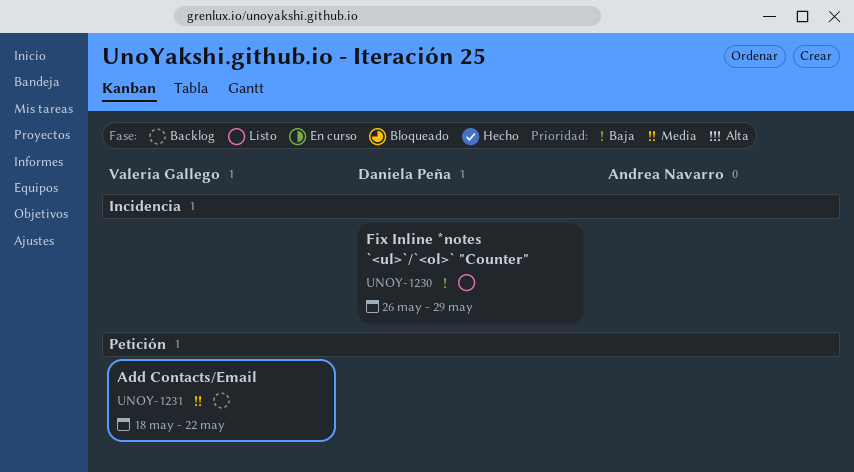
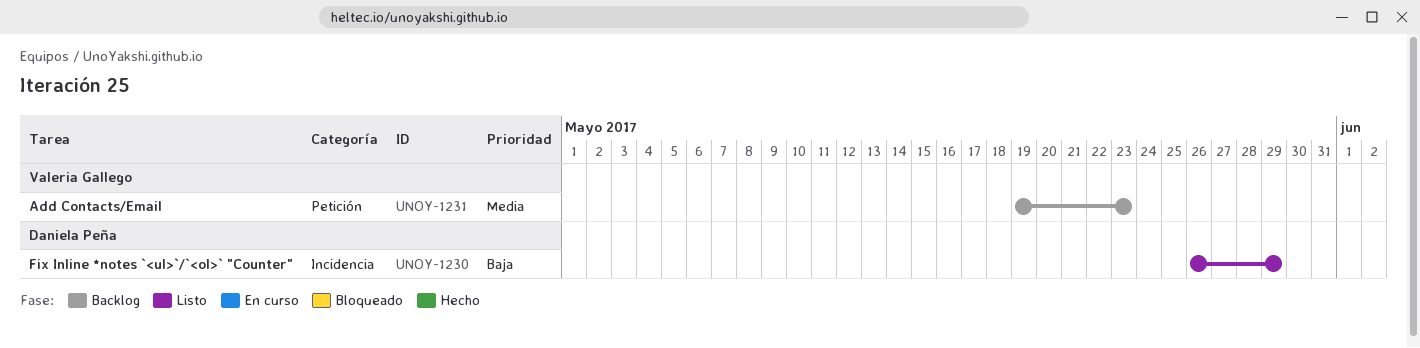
UNOY-1231, start: May 18 -> May 19
UNOY-1231, due: May 22 -> May 23

